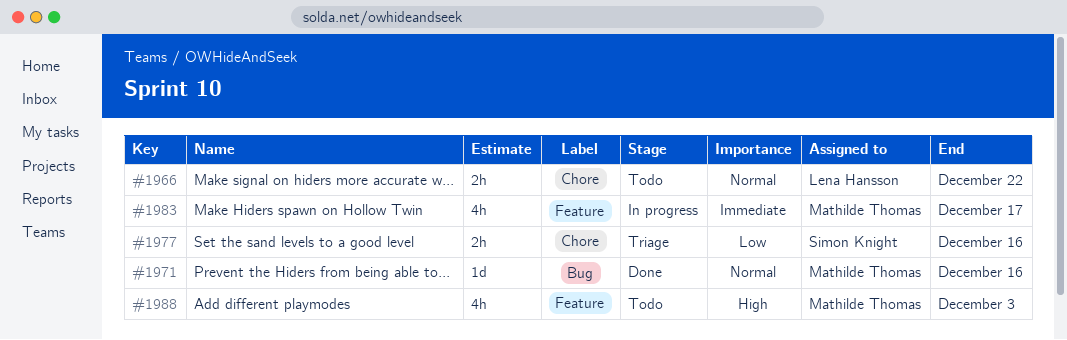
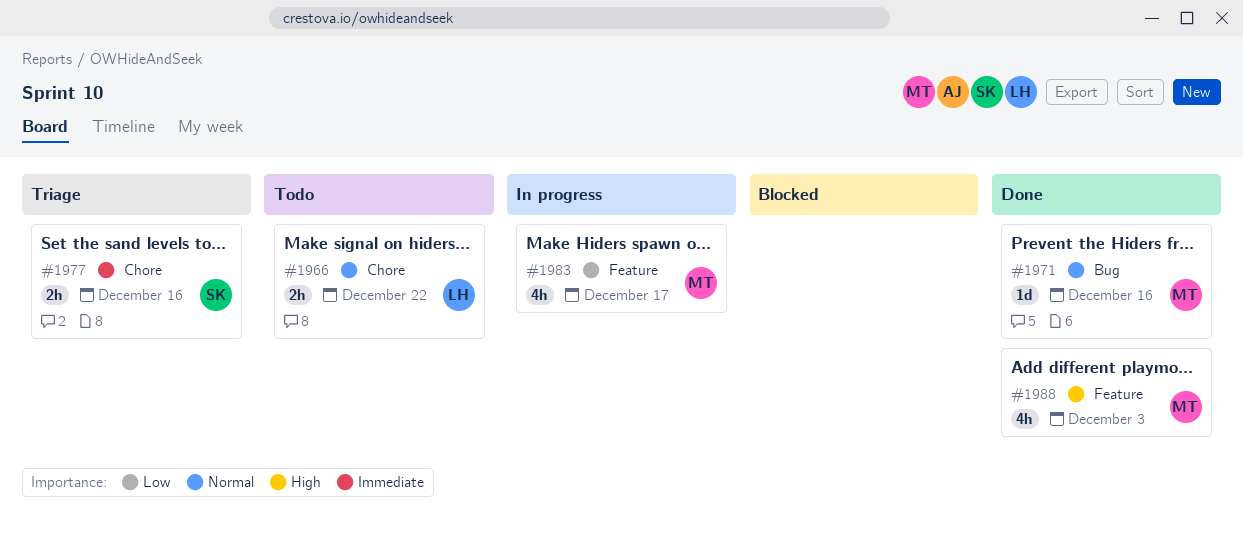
#1977, priority: Low -> Immediate
#1983, priority: Immediate -> Low
#1988, status: Todo -> Done

